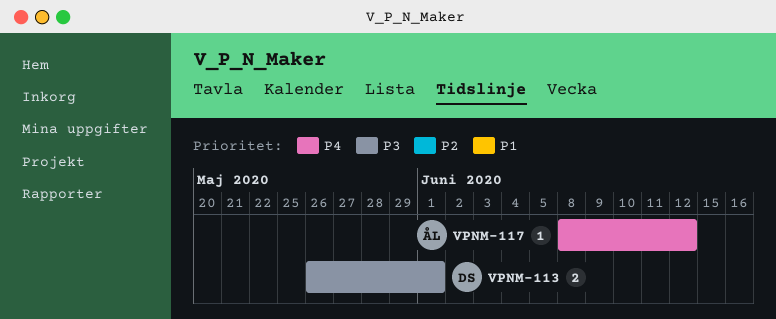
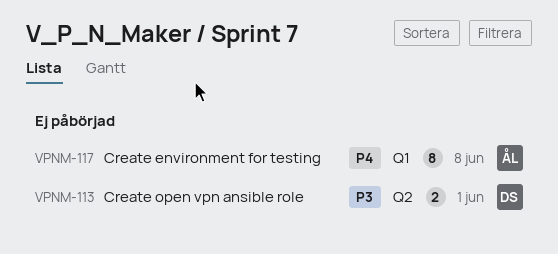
VPNM-117, estimate: 1 -> 8
VPNM-117, due: Jun 12 -> Jun 8

